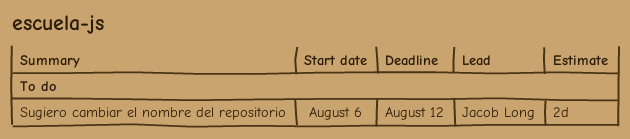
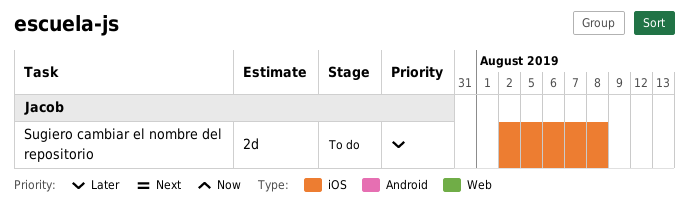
Sugiero cambiar el nombre del repositorio, start: Aug 6 -> Aug 2
Sugiero cambiar el nombre del repositorio, due: Aug 12 -> Aug 8

